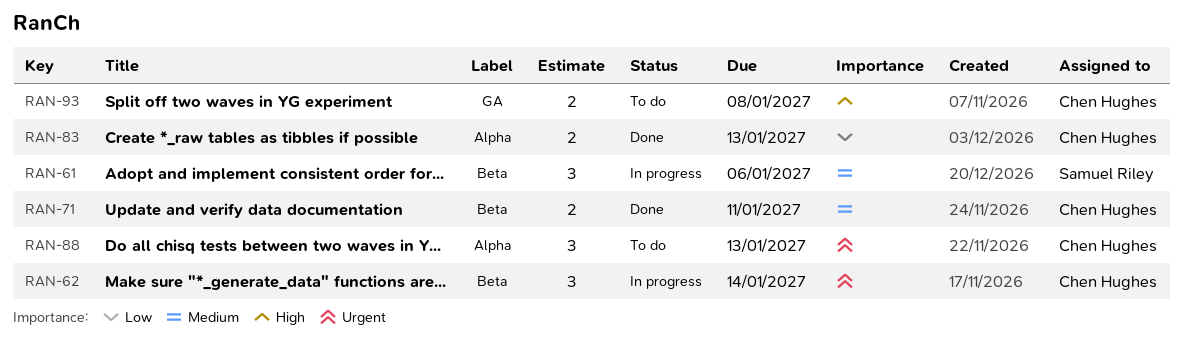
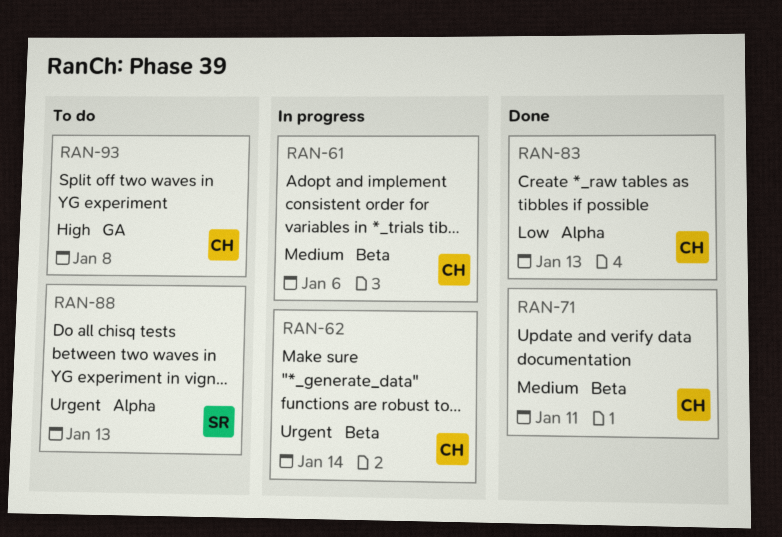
RAN-61, owner: Samuel Riley -> Chen Hughes
RAN-88, owner: Chen Hughes -> Samuel Riley

